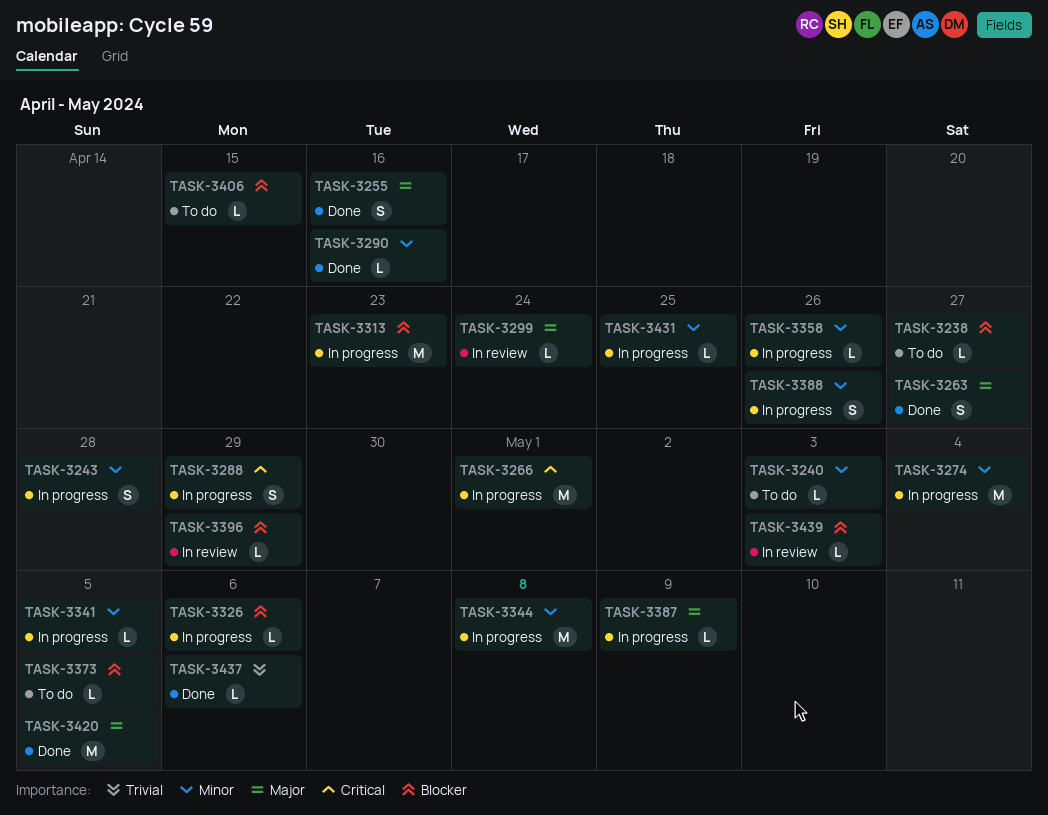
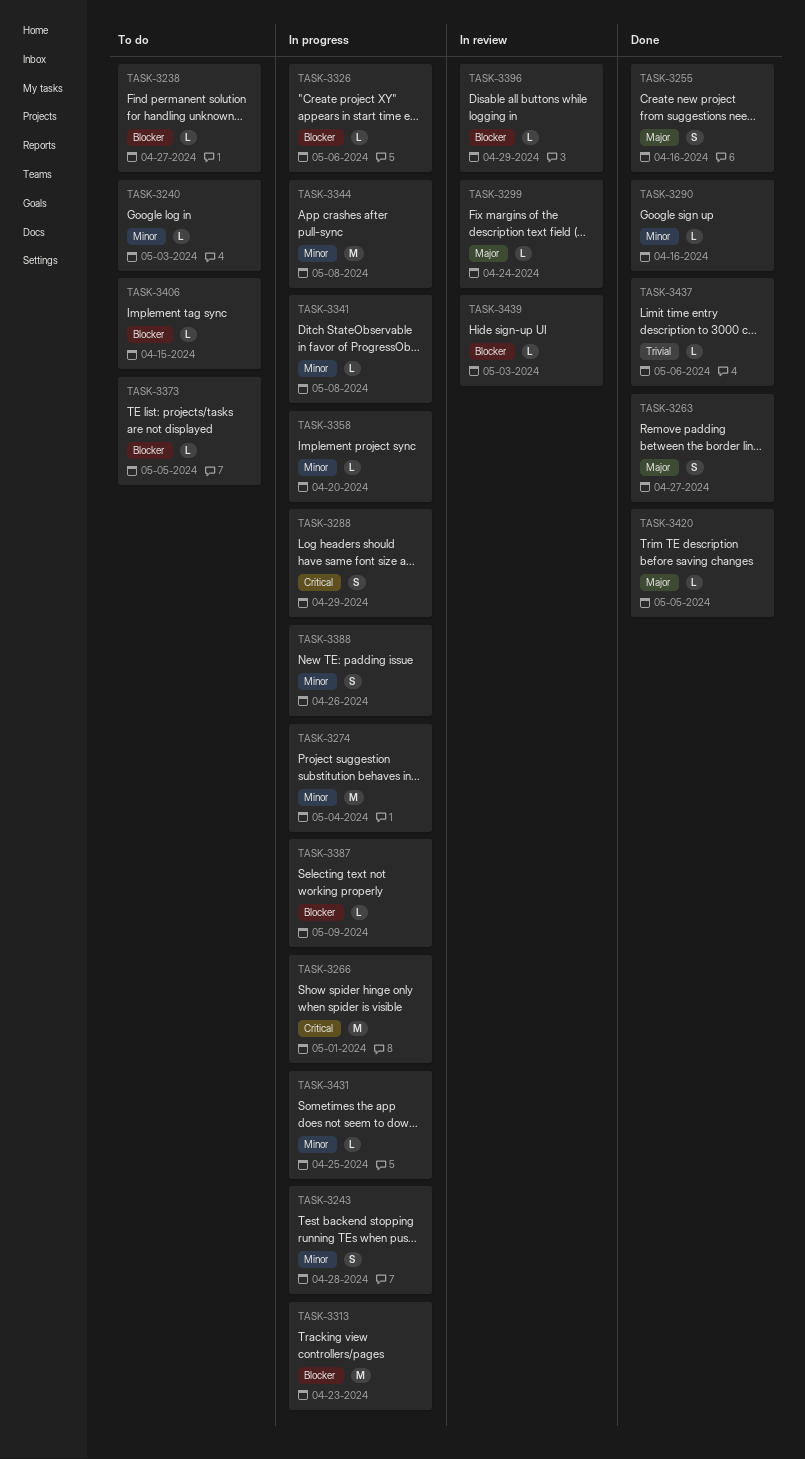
TASK-3341, due: May 5 -> May 8
TASK-3358, due: Apr 26 -> Apr 20
TASK-3387, priority: Major -> Blocker
TASK-3420, estimate: M -> L

